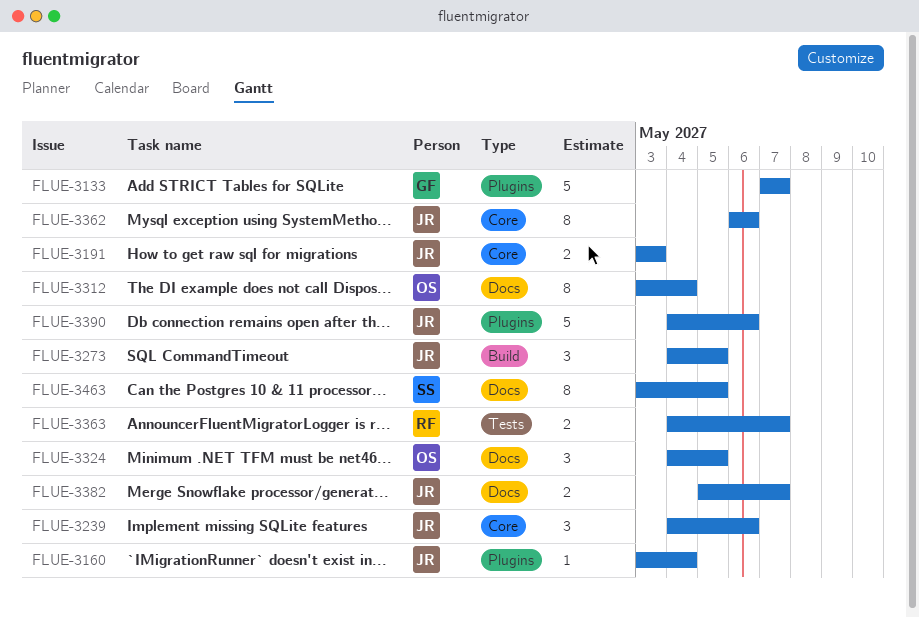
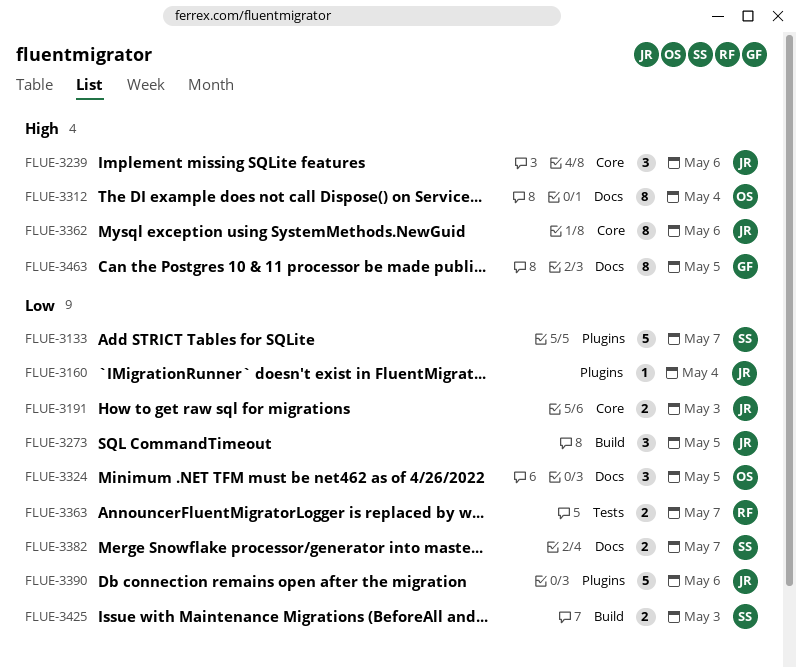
FLUE-3133, owner: GF -> SS
FLUE-3382, owner: JR -> SS
FLUE-3425: none -> present
FLUE-3463, owner: SS -> GF

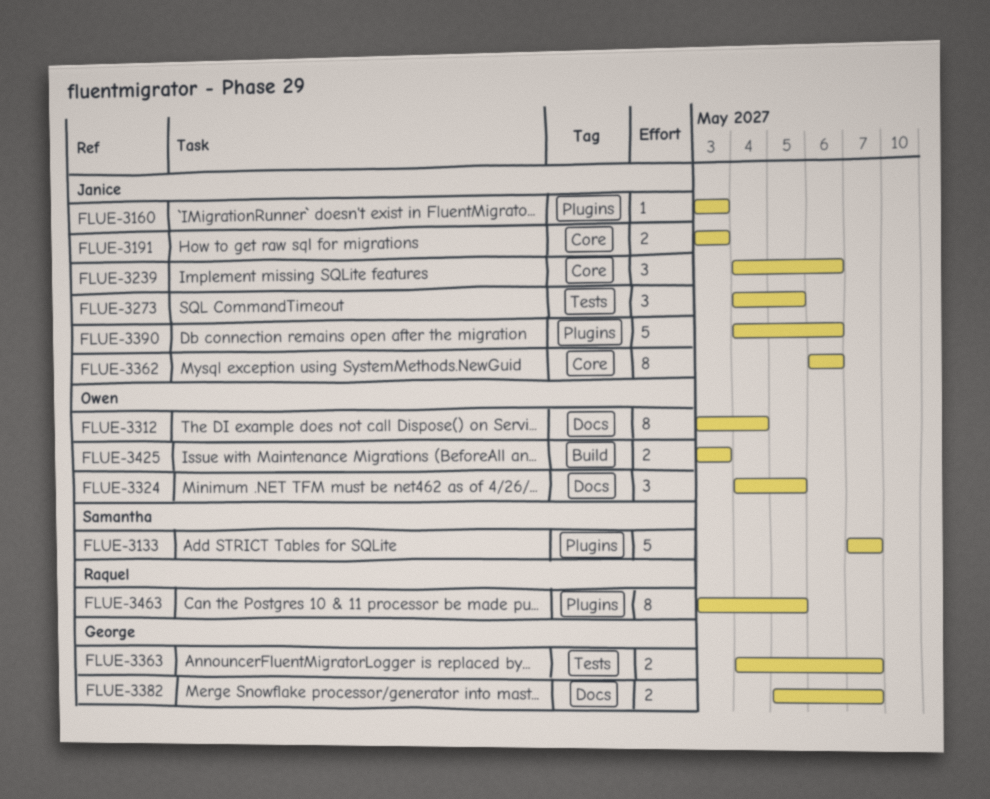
FLUE-3160, due: May 4 -> May 3
FLUE-3273, label: Build -> Tests
FLUE-3363, owner: Raquel -> George
FLUE-3382, owner: Samantha -> George
FLUE-3425, owner: Samantha -> Owen
FLUE-3463, owner: George -> Raquel
FLUE-3463, label: Docs -> Plugins

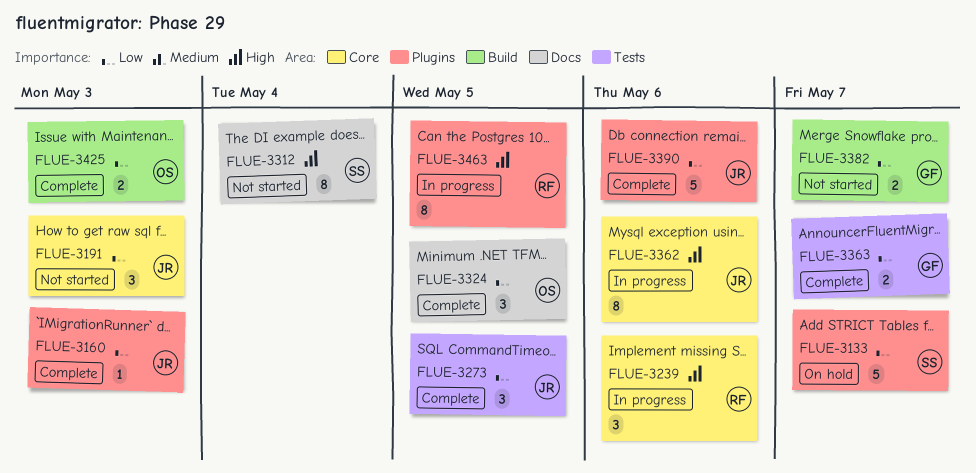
FLUE-3191, estimate: 2 -> 3
FLUE-3239, owner: Janice -> Raquel
FLUE-3312, owner: Owen -> Samantha
FLUE-3382, label: Docs -> Build

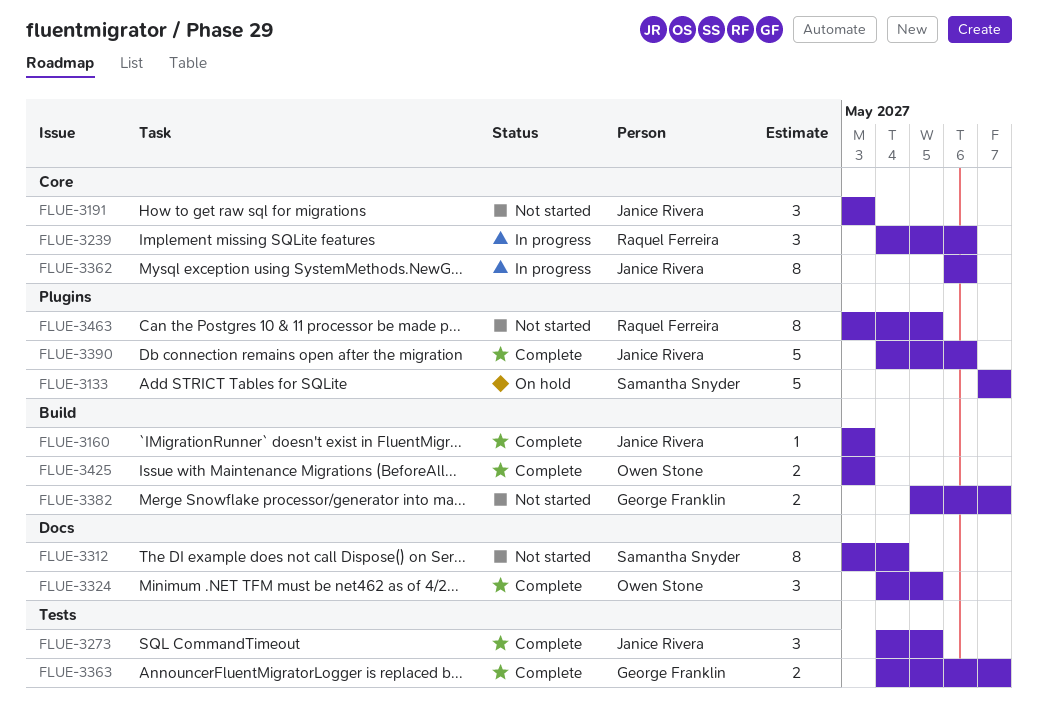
FLUE-3160, label: Plugins -> Build
FLUE-3463, status: In progress -> Not started

